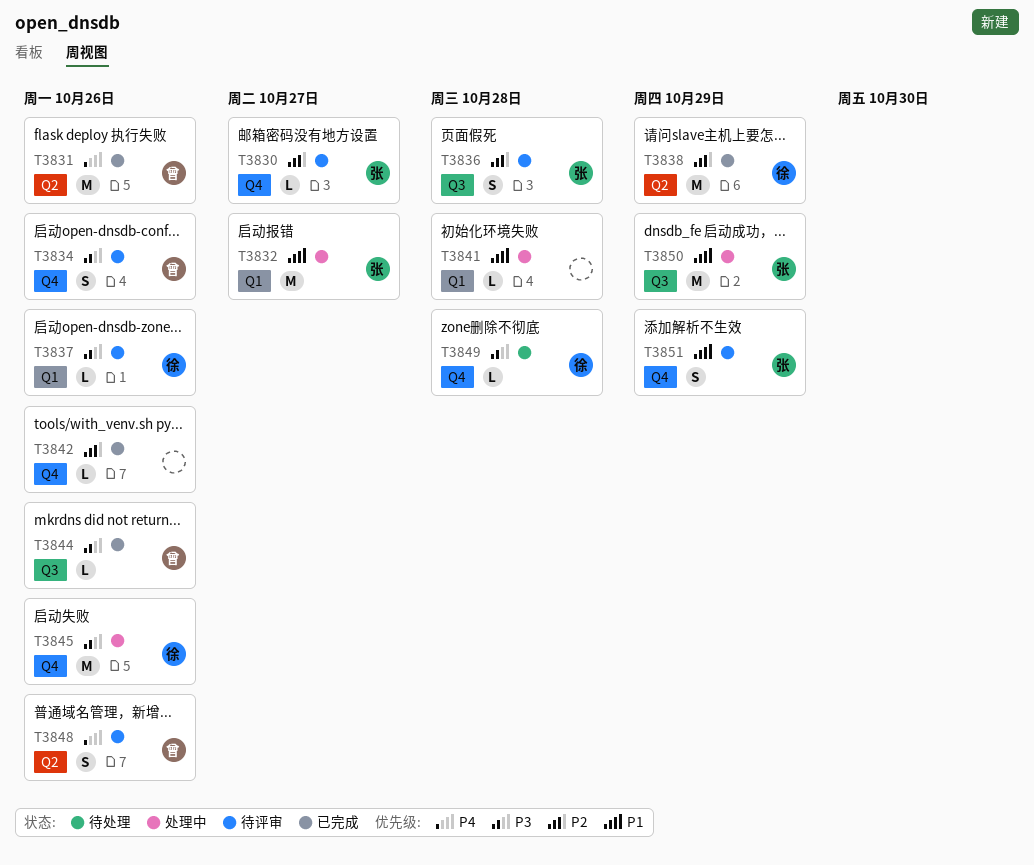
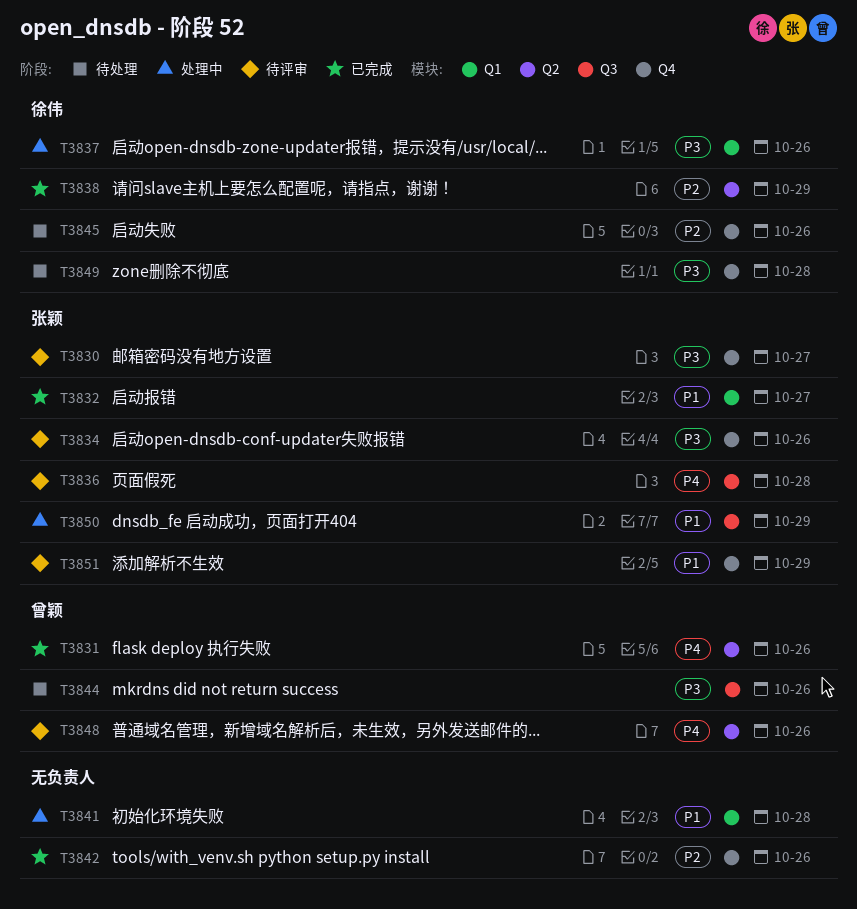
T3830, priority: P2 -> P3
T3832, status: 处理中 -> 已完成
T3834, owner: 曾颖 -> 张颖
T3836, priority: P2 -> P4
T3837, status: 待评审 -> 处理中
T3844, status: 已完成 -> 待处理
T3845, status: 处理中 -> 待处理
T3845, priority: P3 -> P2

